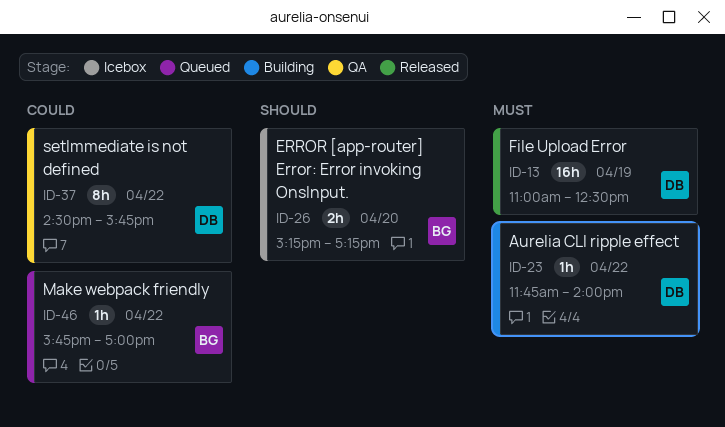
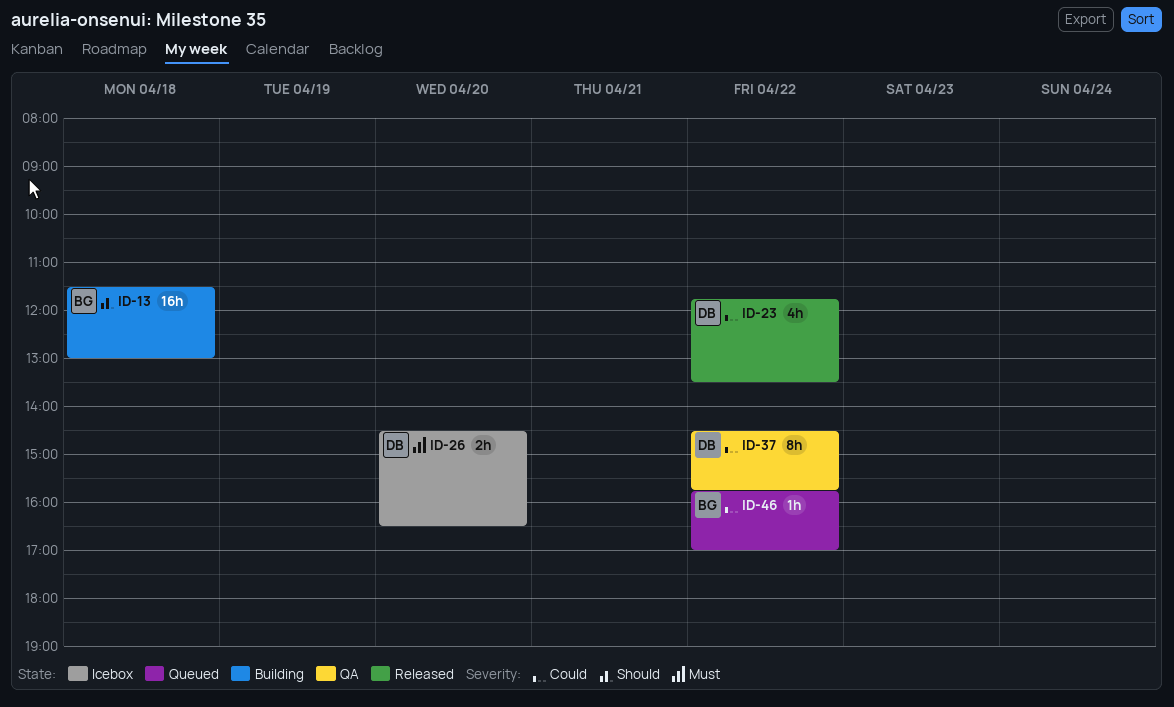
ID-13, status: Released -> Building
ID-13, owner: DB -> BG
ID-13, priority: Must -> Should
ID-13, day: Apr 19 -> Apr 18
ID-13, begins: 11:00 -> 11:30
ID-13, ends: 12:30 -> 13:00
ID-23, status: Building -> Released
ID-23, priority: Must -> Could
ID-23, estimate: 1h -> 4h
ID-23, ends: 14:00 -> 13:30
ID-26, owner: BG -> DB
ID-26, priority: Should -> Must
ID-26, begins: 15:15 -> 14:30
ID-26, ends: 17:15 -> 16:30

